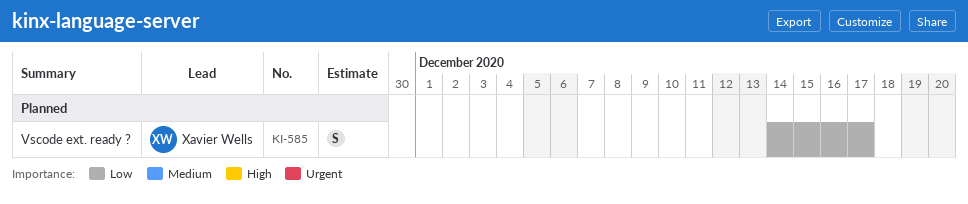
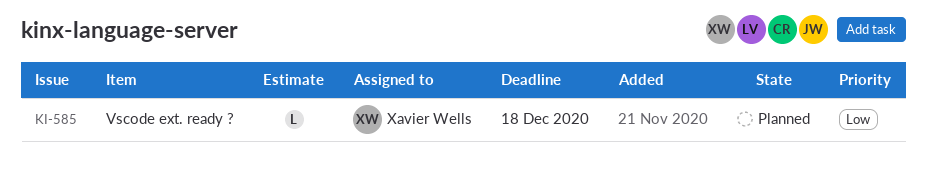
KI-585, estimate: S -> L
KI-585, due: Dec 17 -> Dec 18

